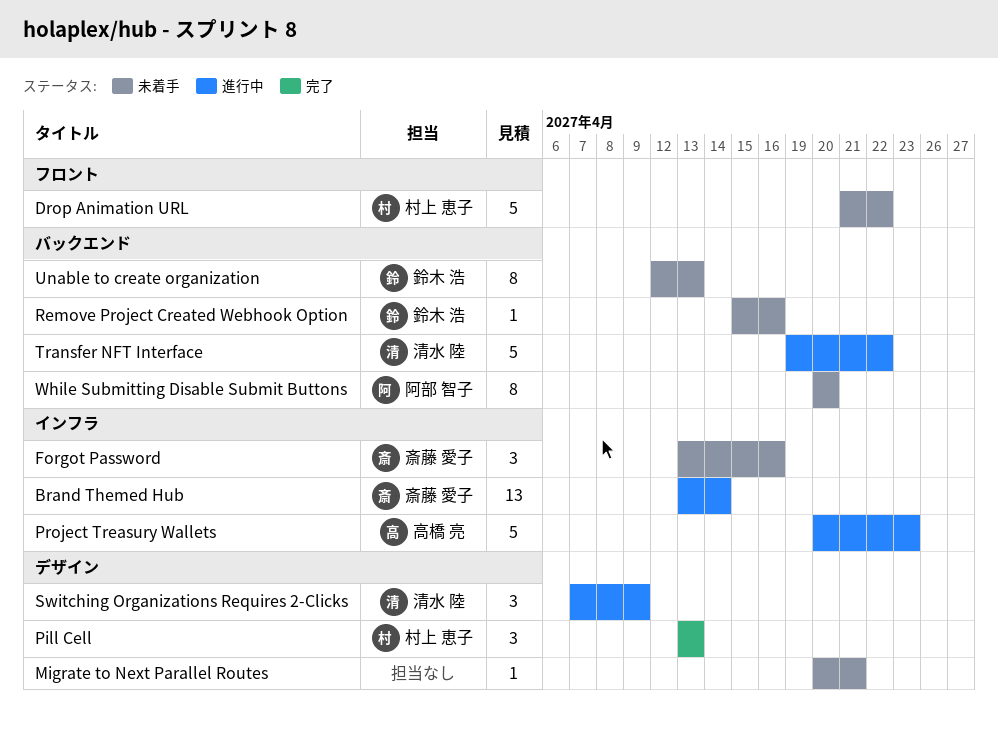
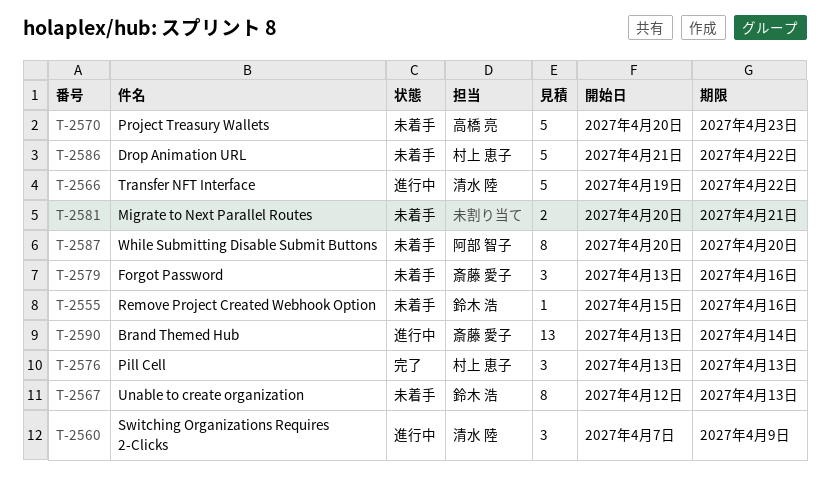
Migrate to Next Parallel Routes, estimate: 1 -> 2
Project Treasury Wallets, status: 進行中 -> 未着手

